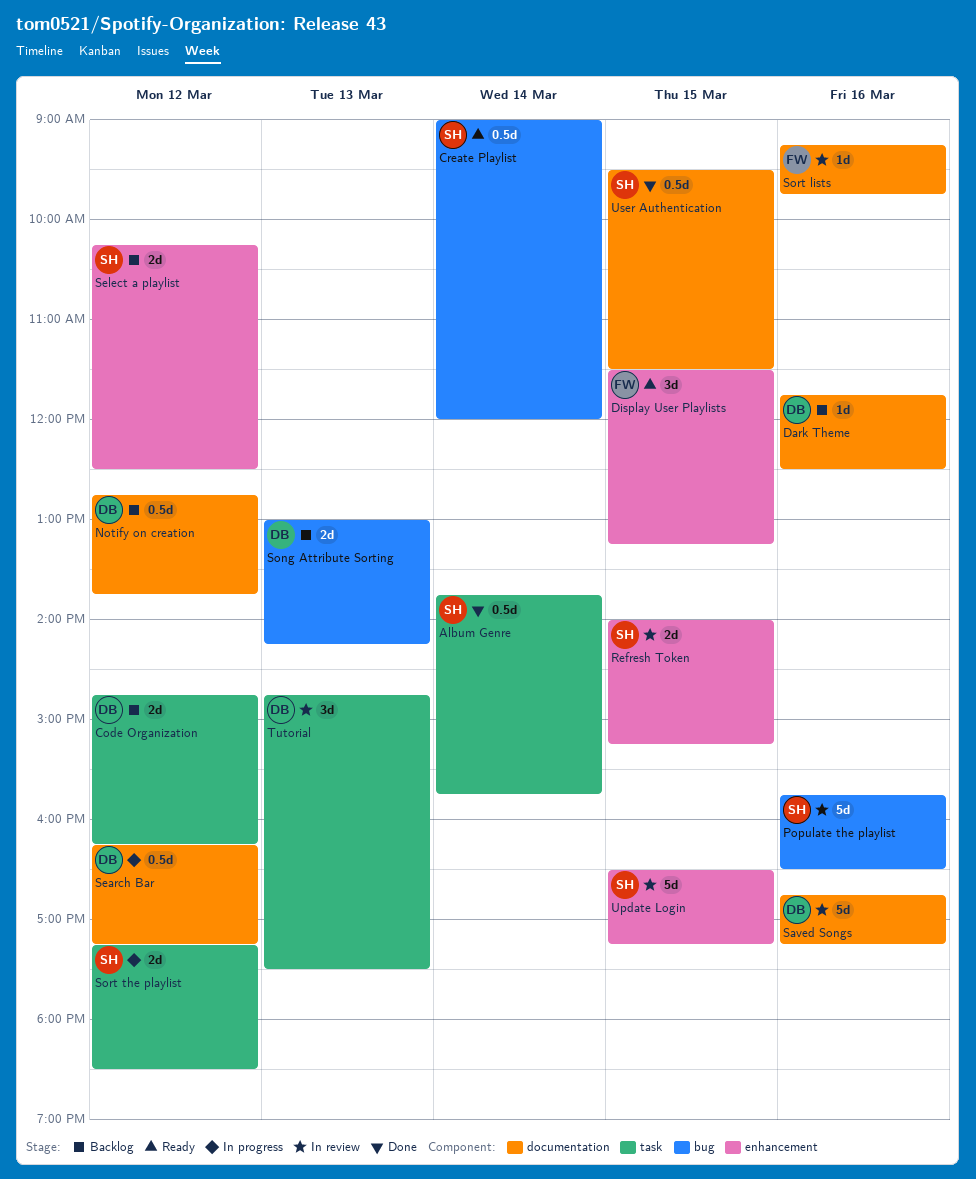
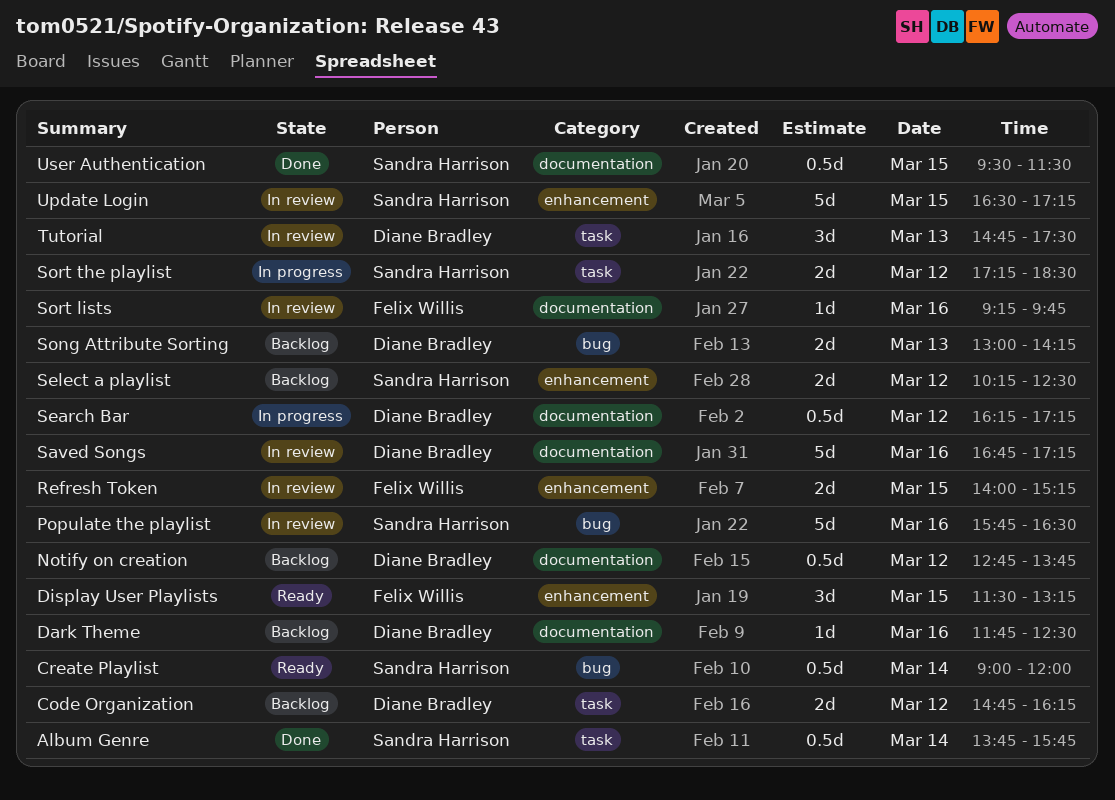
Refresh Token, owner: Sandra Harrison -> Felix Willis

